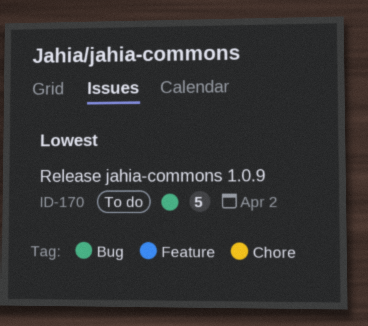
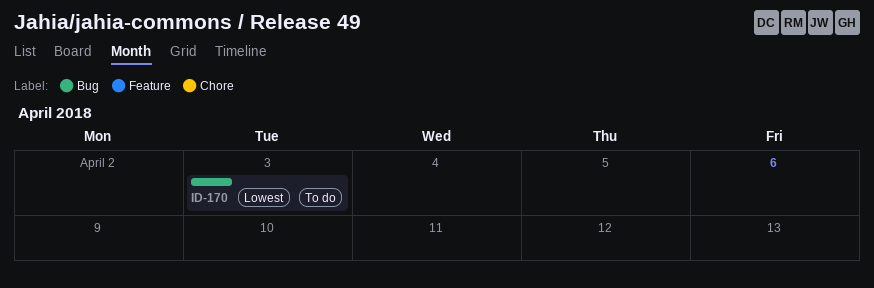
ID-170, due: Apr 2 -> Apr 3

